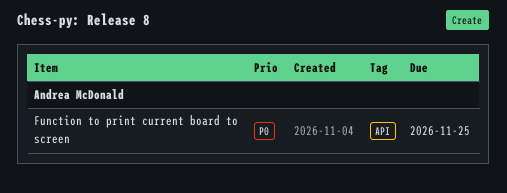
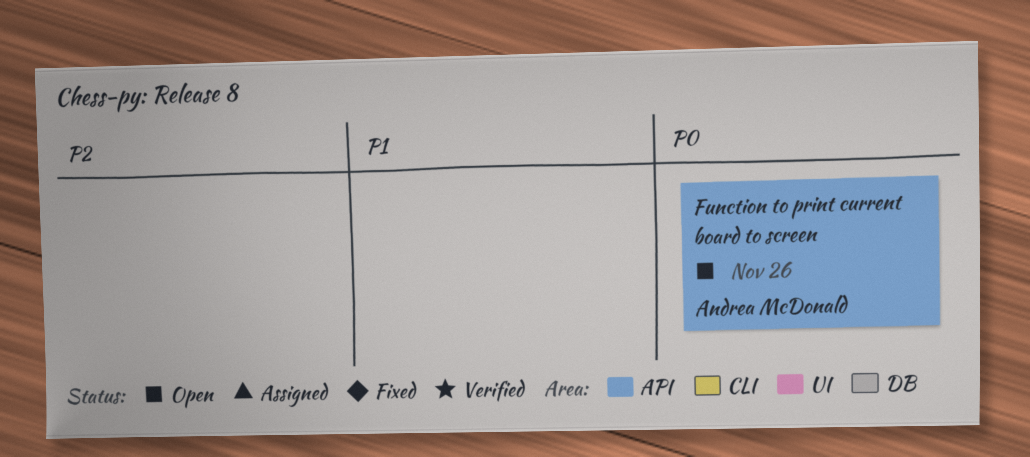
Function to print current board to screen, due: Nov 25 -> Nov 26

